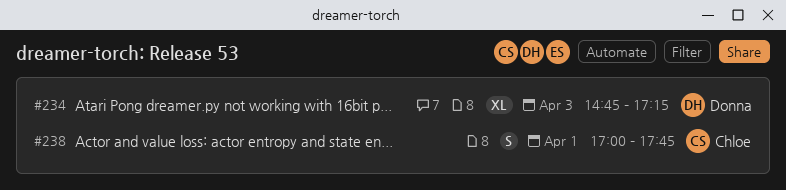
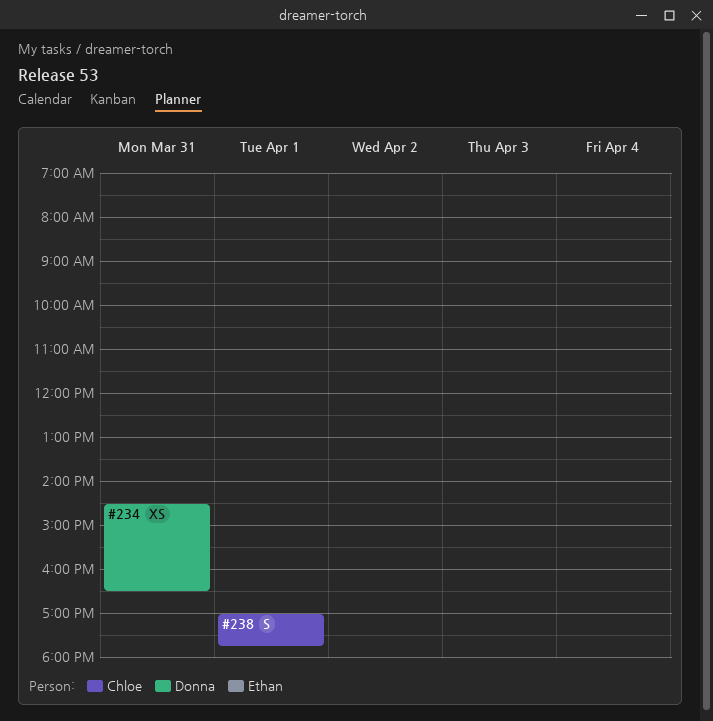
#234, estimate: XL -> XS
#234, day: Apr 3 -> Mar 31
#234, begins: 14:45 -> 14:30
#234, ends: 17:15 -> 16:30

